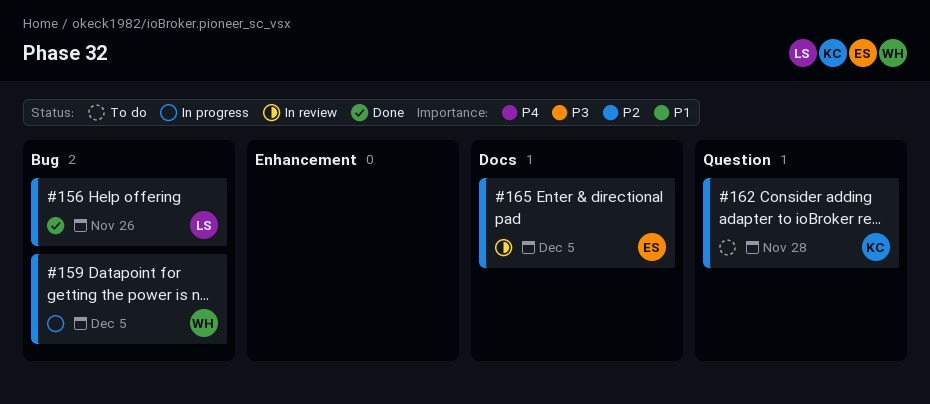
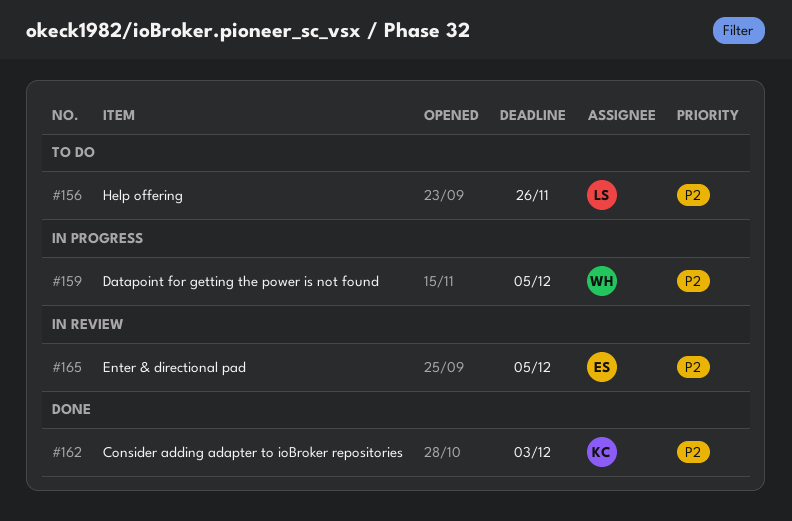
#156, status: Done -> To do
#162, status: To do -> Done
#162, due: Nov 28 -> Dec 3

